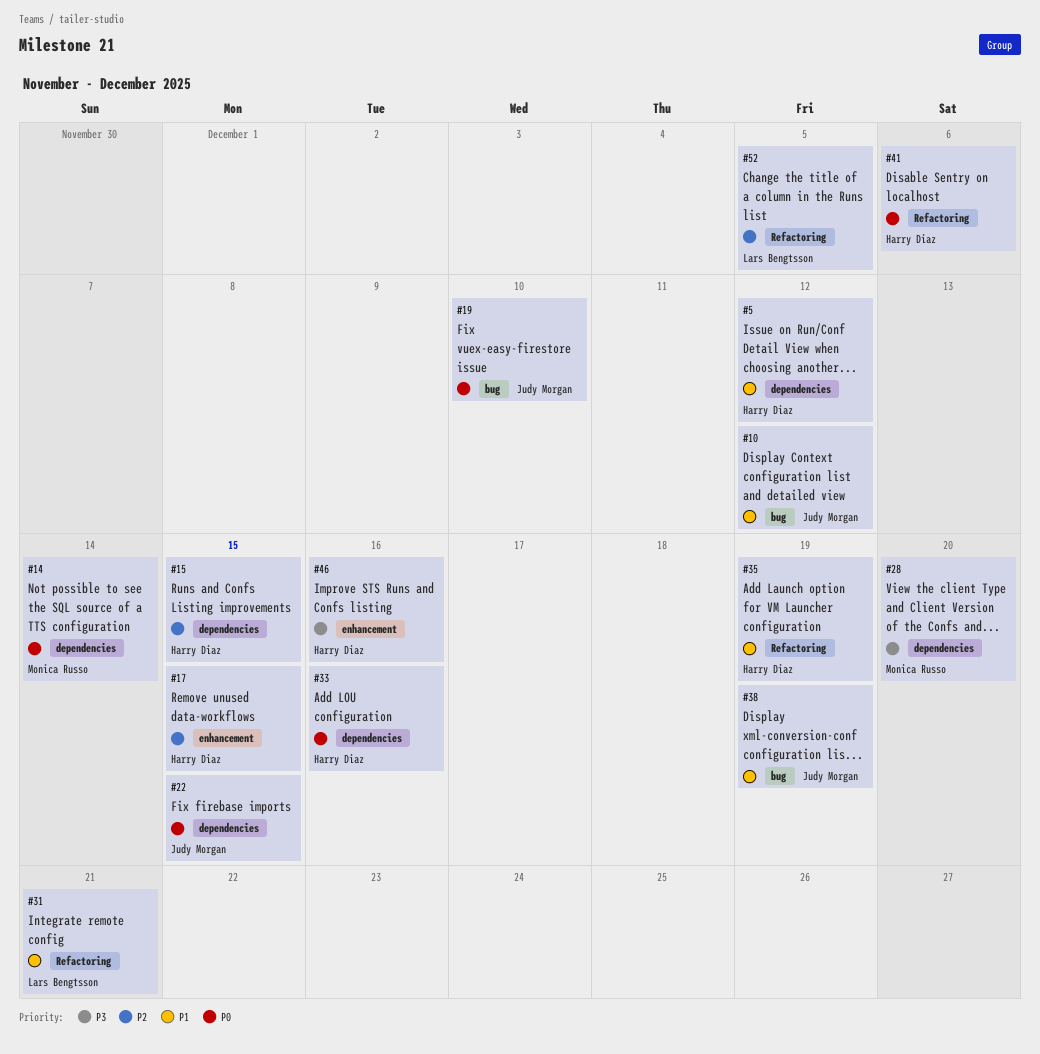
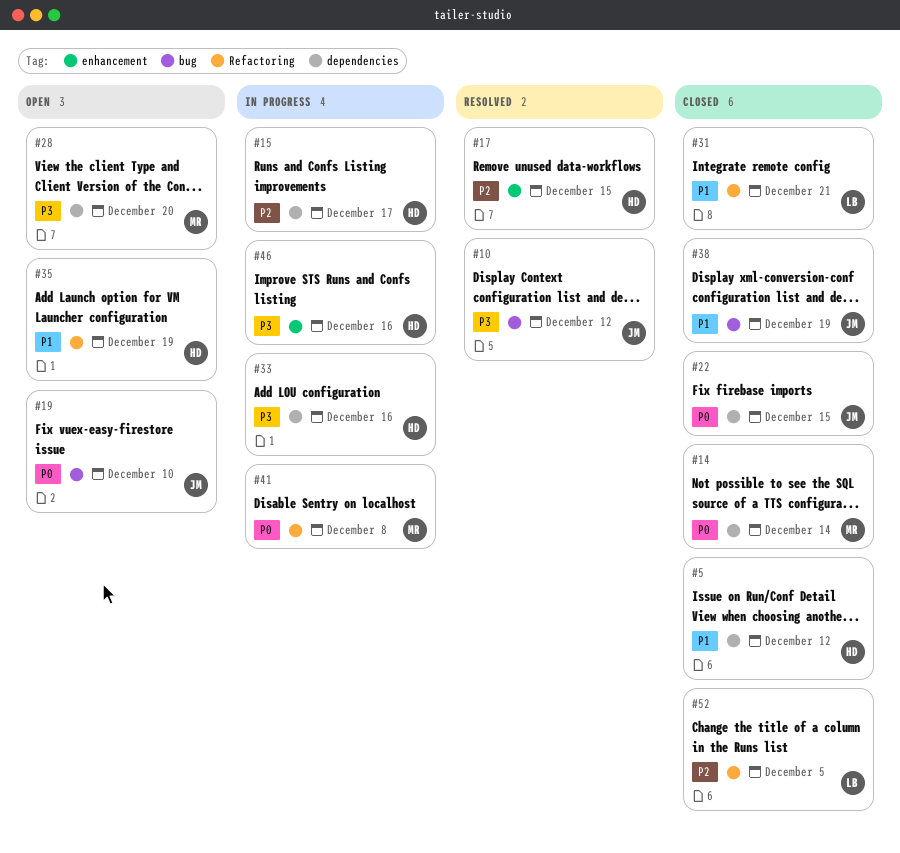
#10, priority: P1 -> P3
#15, due: Dec 15 -> Dec 17
#33, priority: P0 -> P3
#41, owner: Harry Diaz -> Monica Russo
#41, due: Dec 6 -> Dec 8

